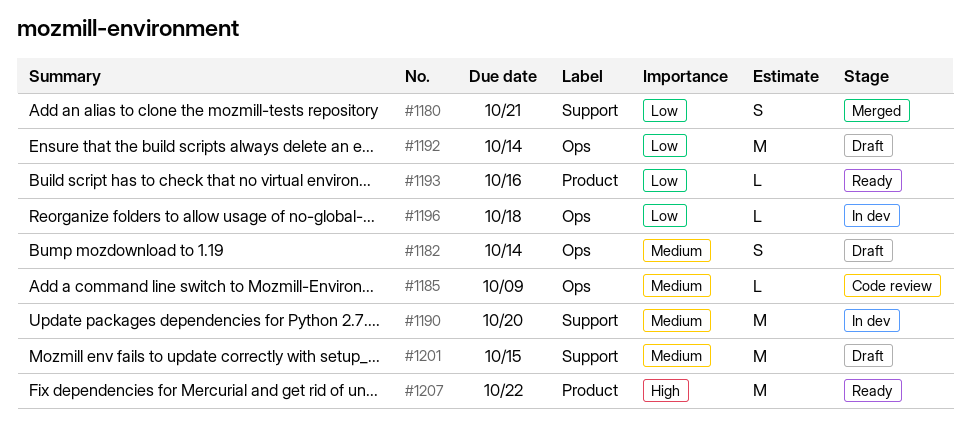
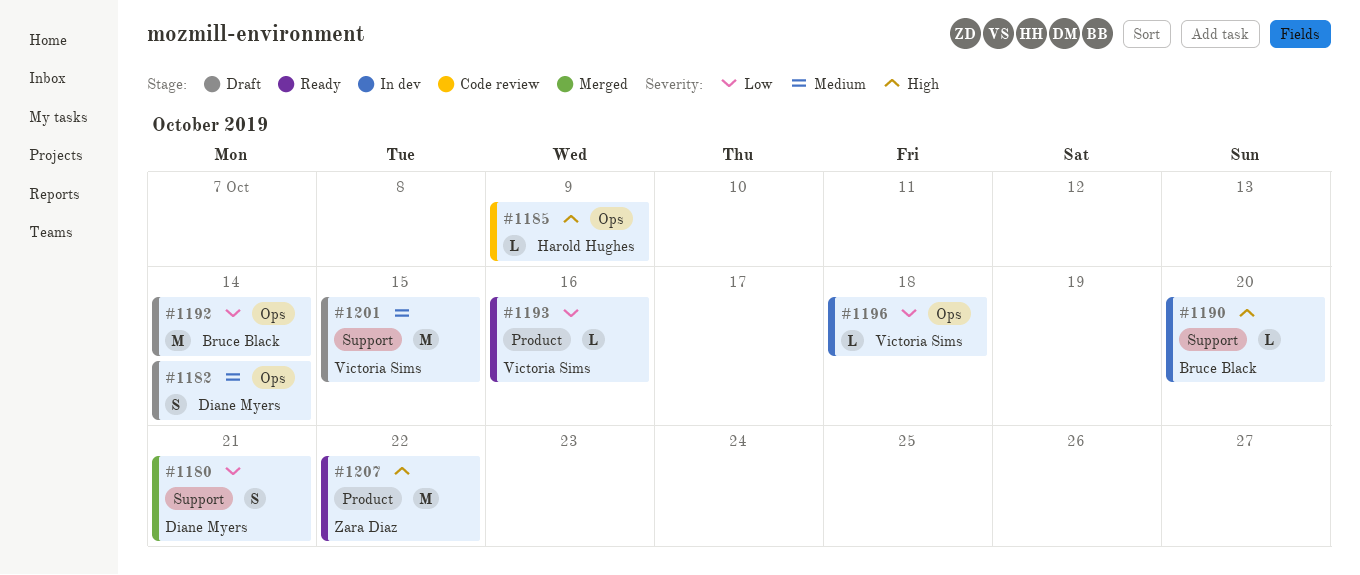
#1185, priority: Medium -> High
#1190, priority: Medium -> High
#1190, estimate: M -> L

